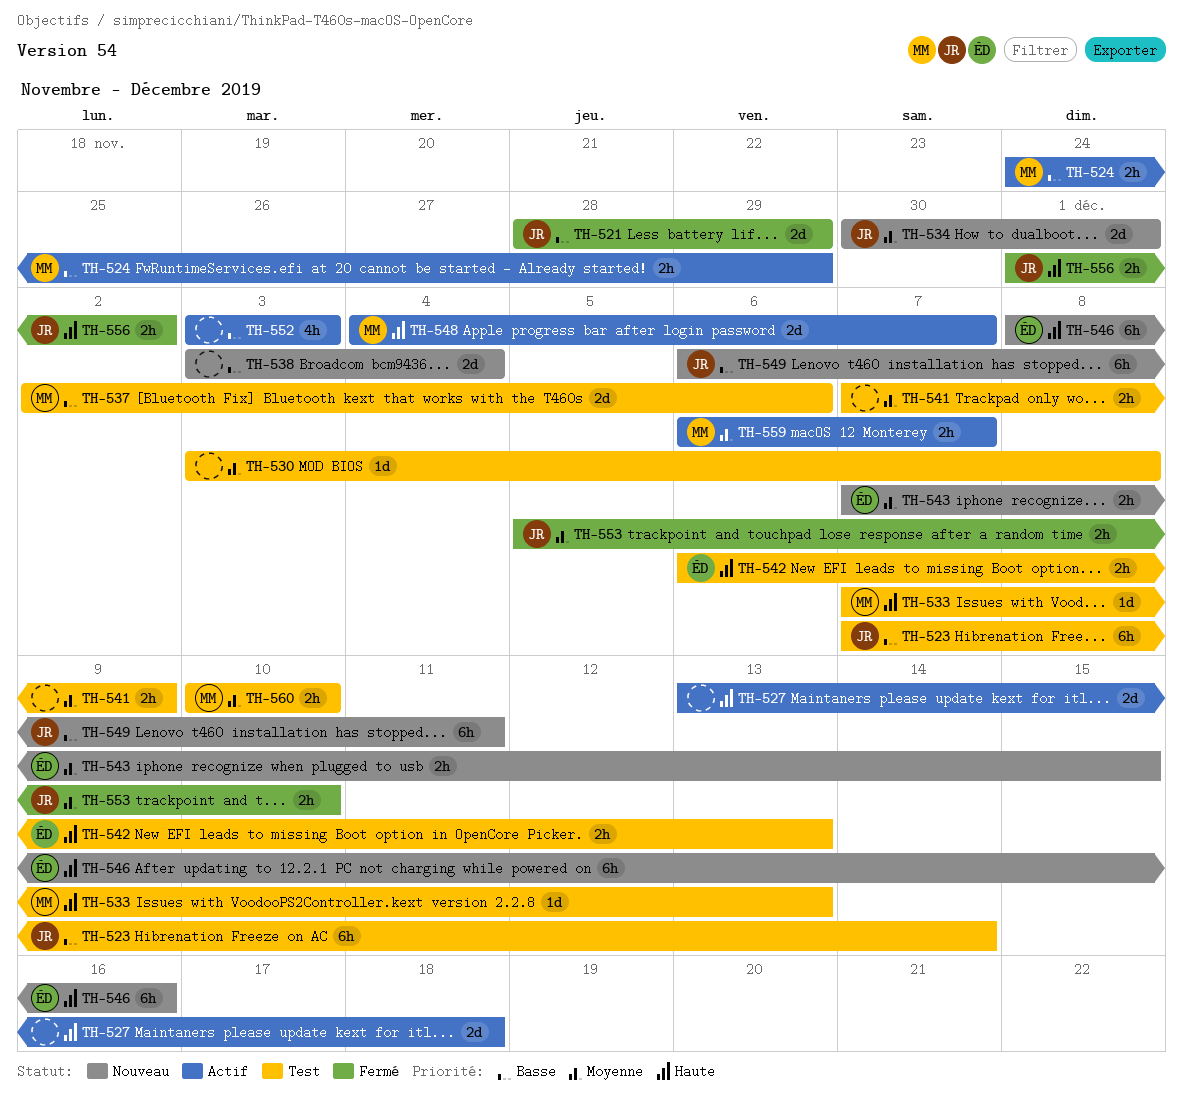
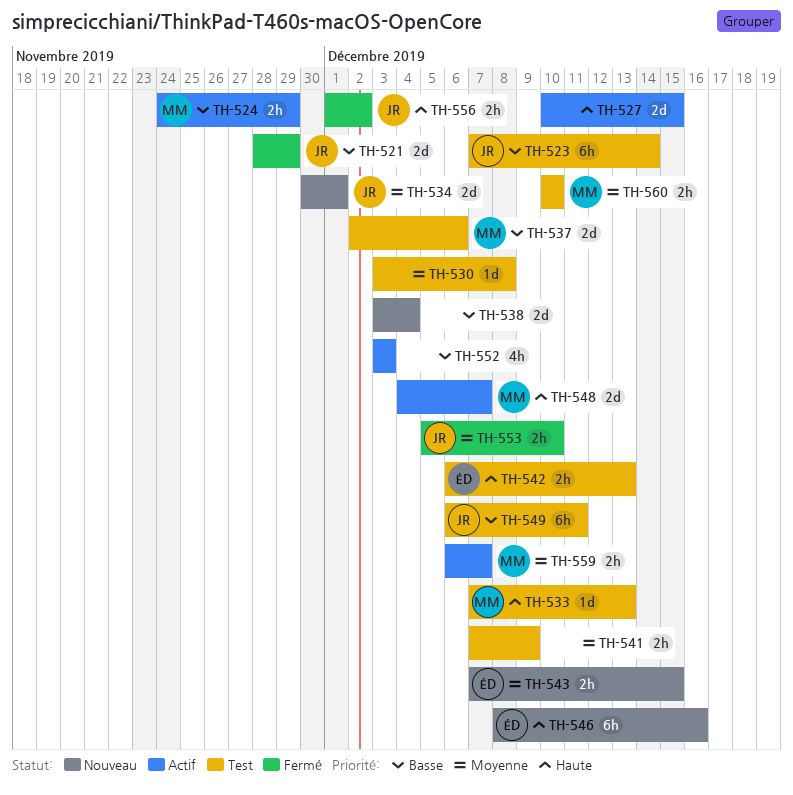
TH-527, start: Dec 13 -> Dec 10
TH-527, due: Dec 18 -> Dec 15
TH-549, status: Nouveau -> Test

